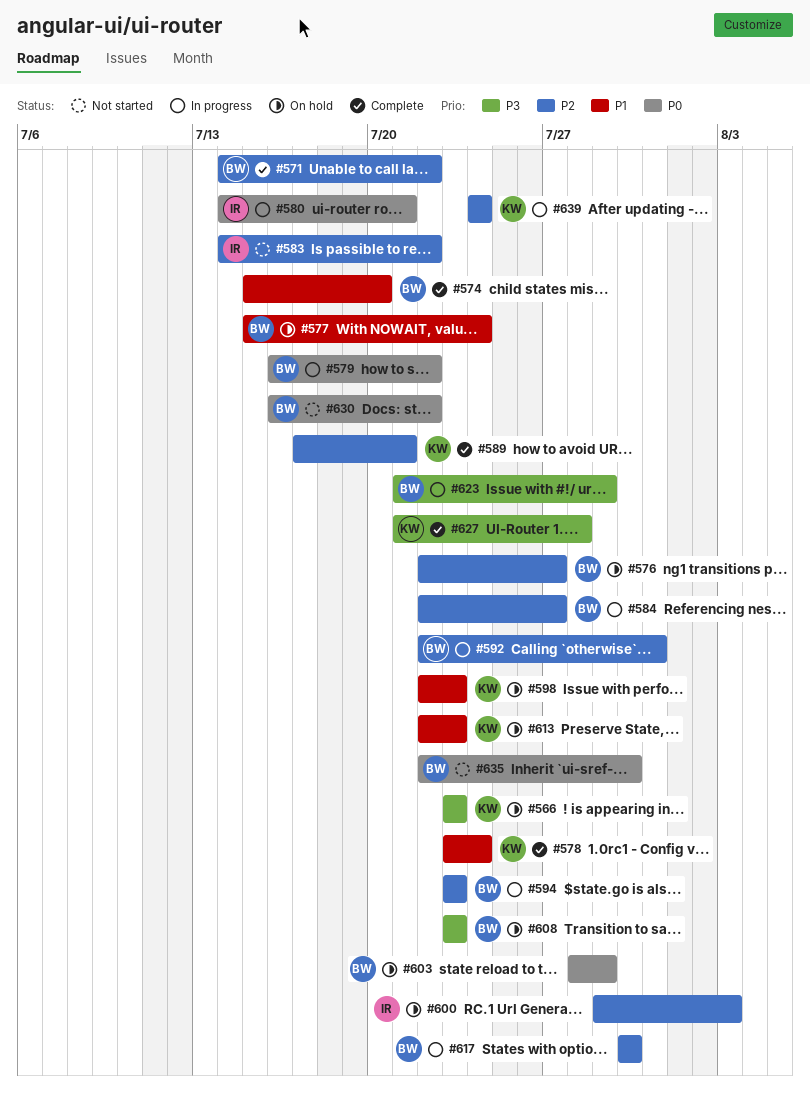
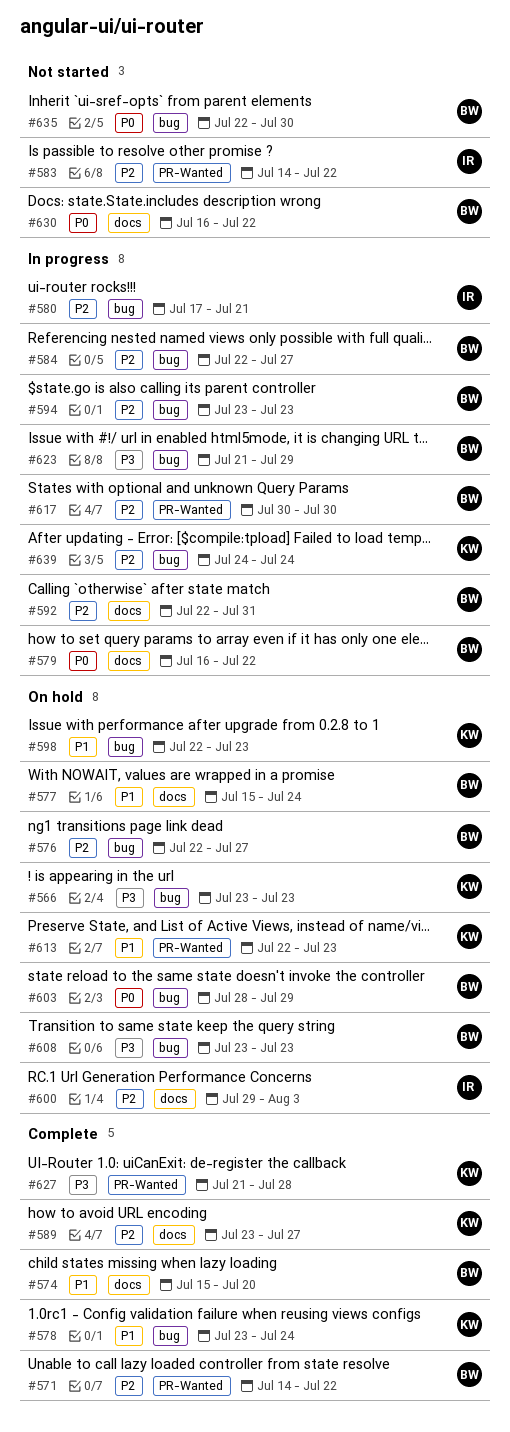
#580, priority: P0 -> P2
#580, start: Jul 14 -> Jul 17
#589, start: Jul 17 -> Jul 23
#589, due: Jul 21 -> Jul 27

